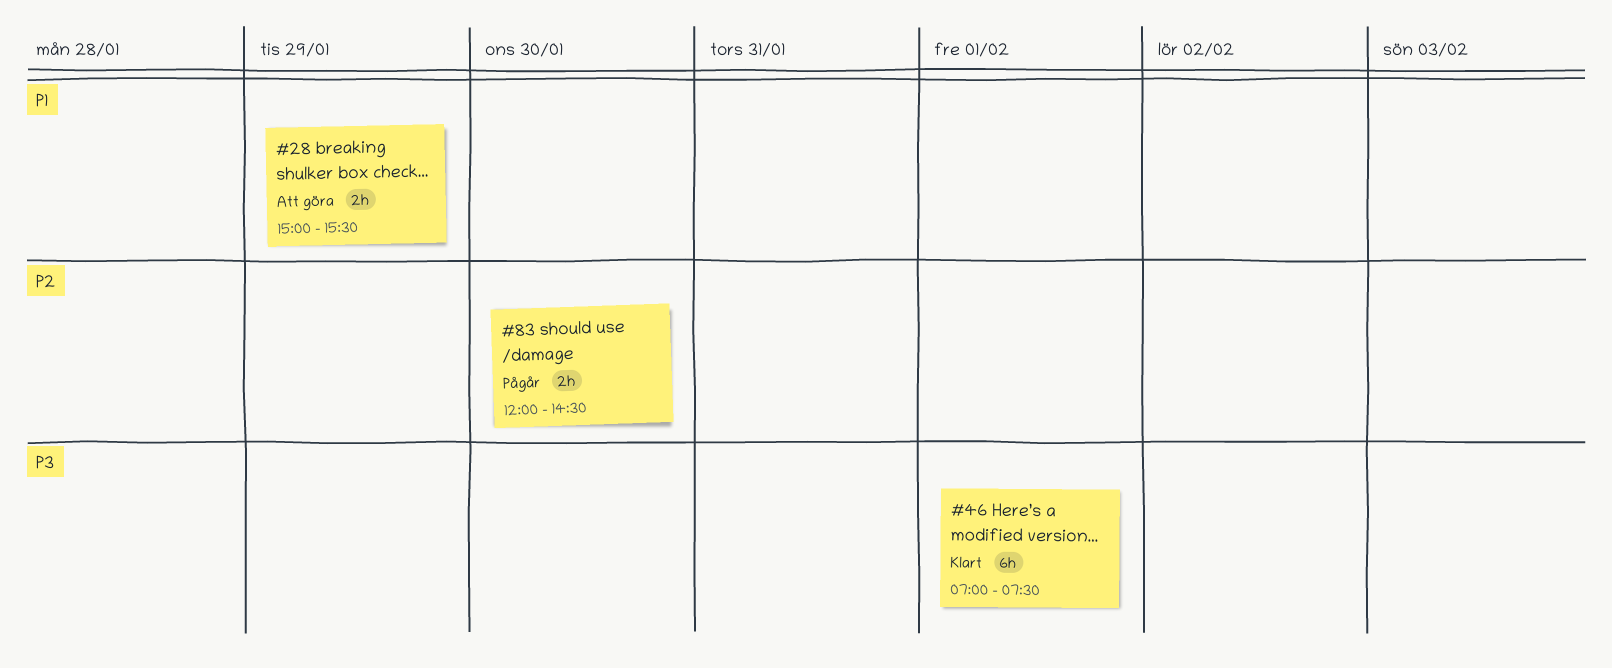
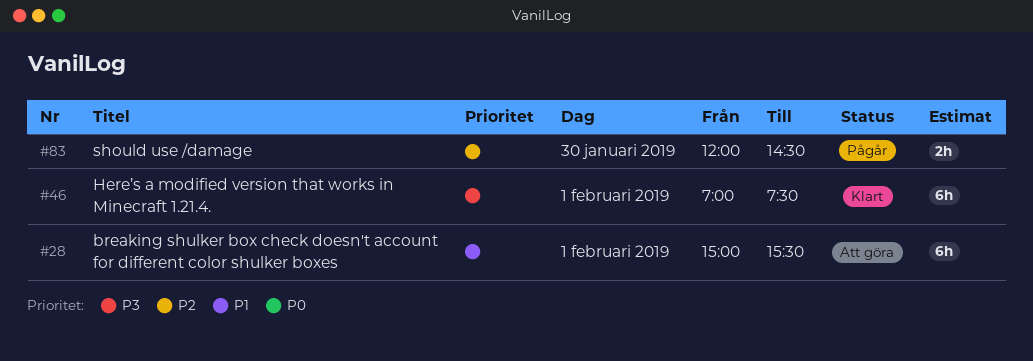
#28, estimate: 2h -> 6h
#28, day: Jan 29 -> Feb 1

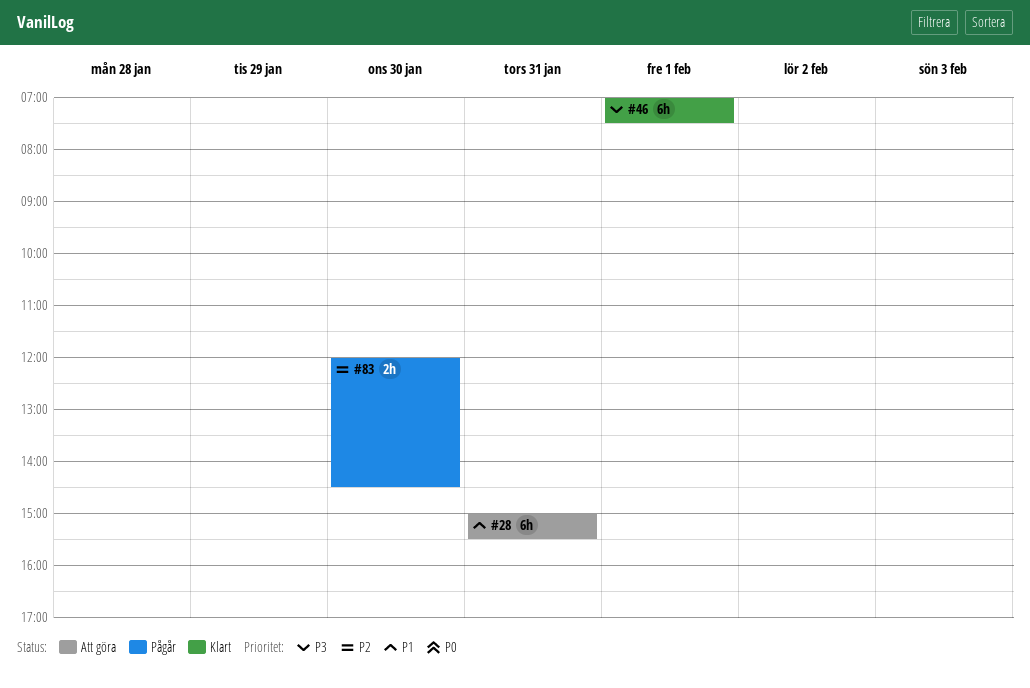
#28, day: Feb 1 -> Jan 31

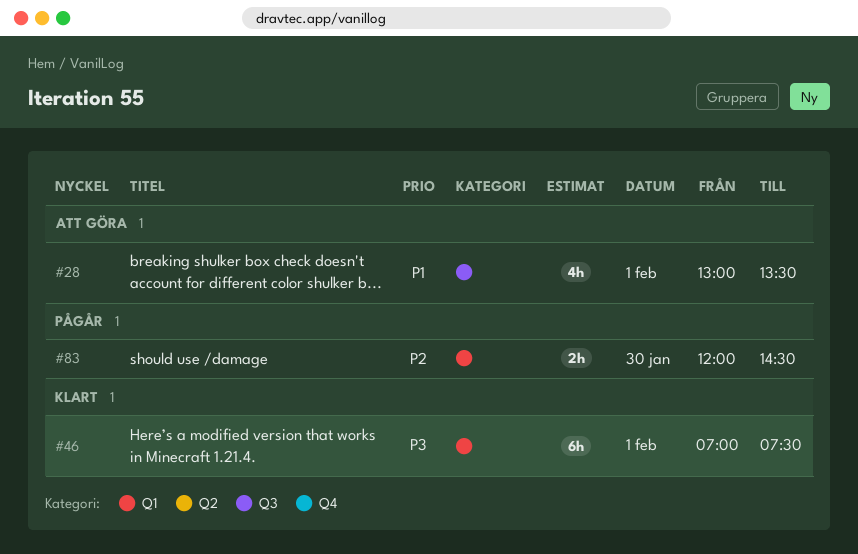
#28, estimate: 6h -> 4h
#28, day: Jan 31 -> Feb 1
#28, begins: 15:00 -> 13:00
#28, ends: 15:30 -> 13:30

